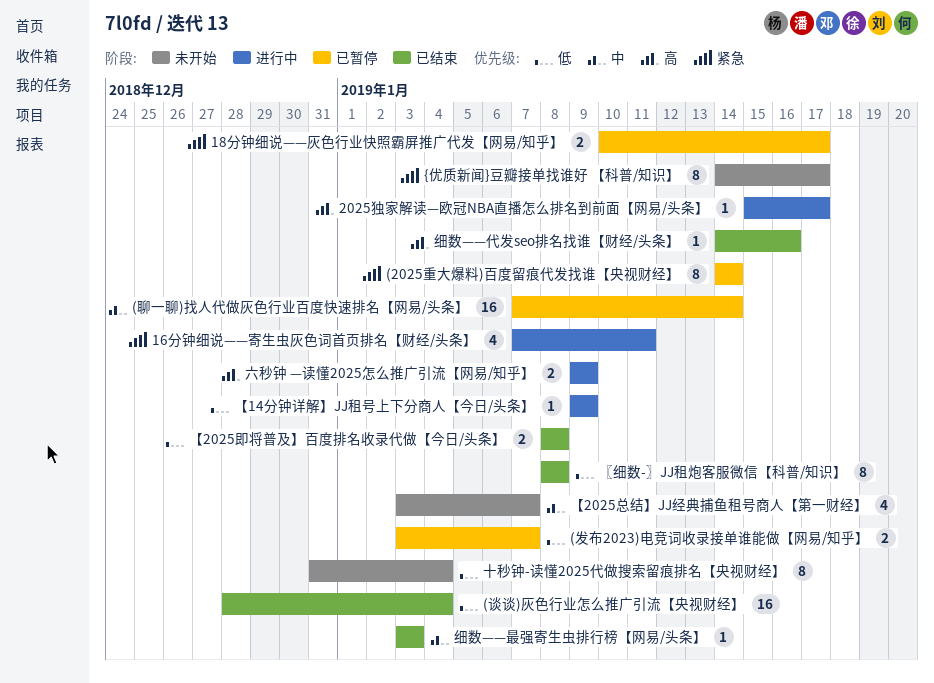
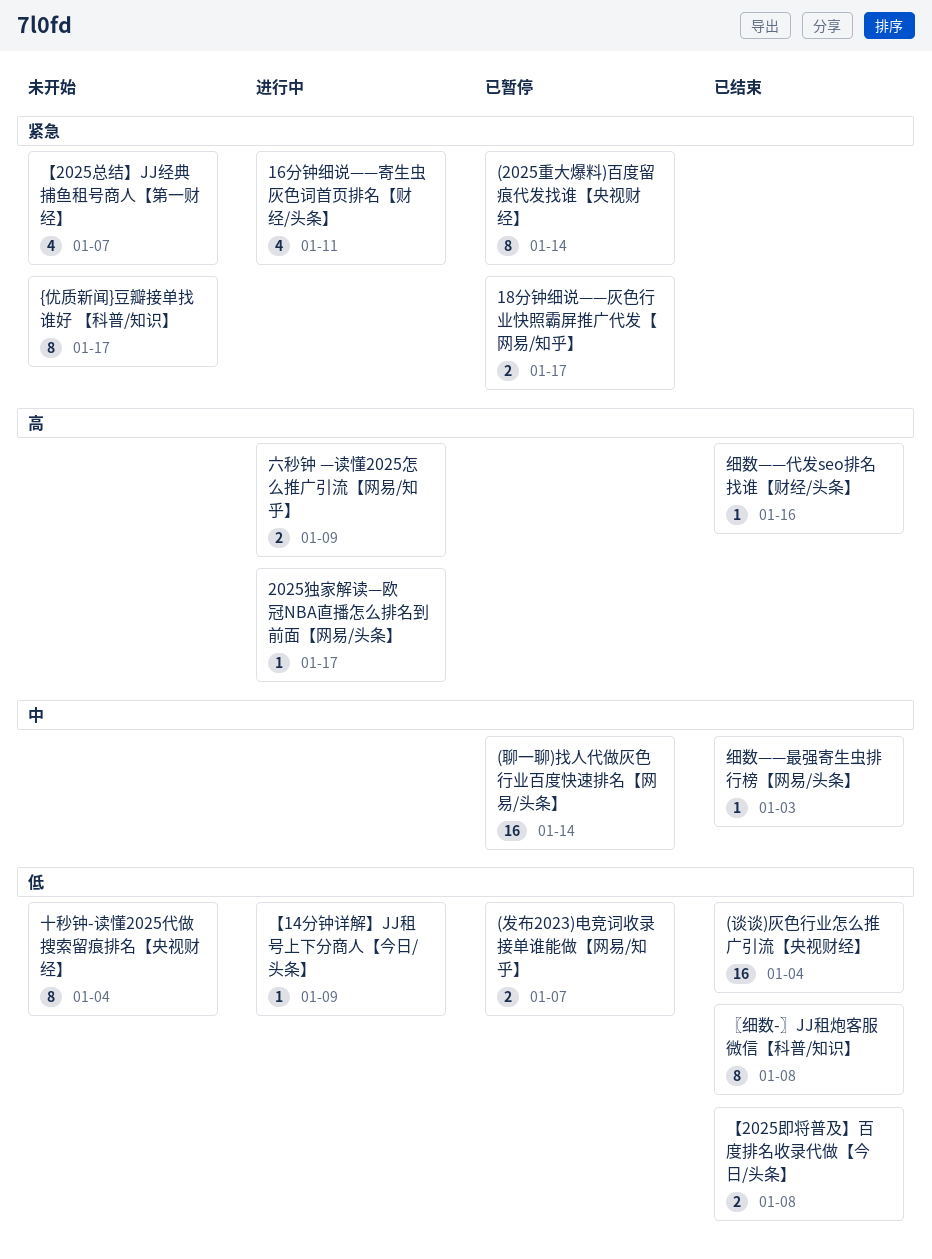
【2025总结】JJ经典捕鱼租号商人【第一财经】, priority: 中 -> 紧急

